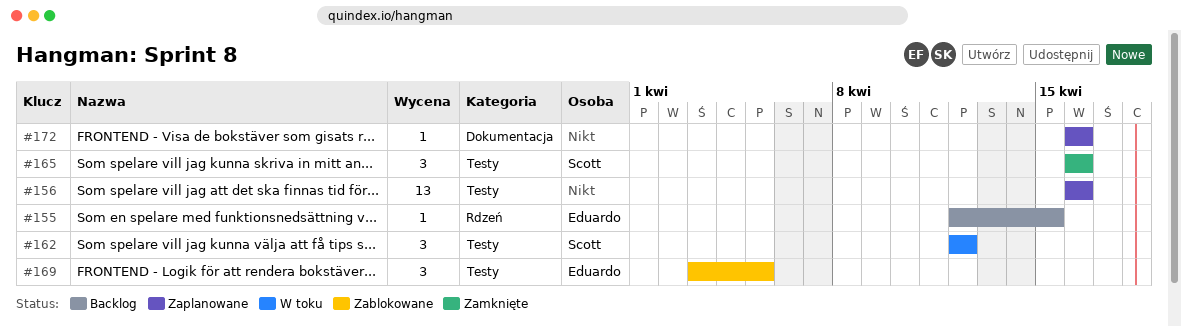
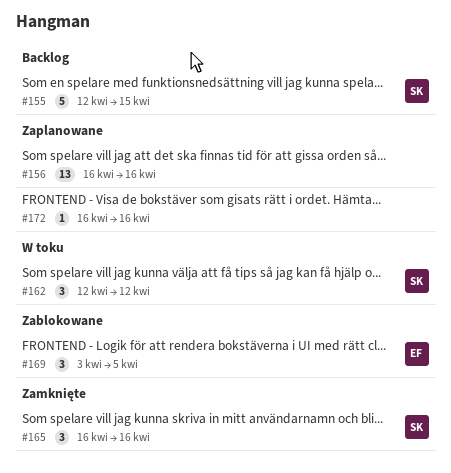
#155, owner: Eduardo -> Scott
#155, estimate: 1 -> 5

